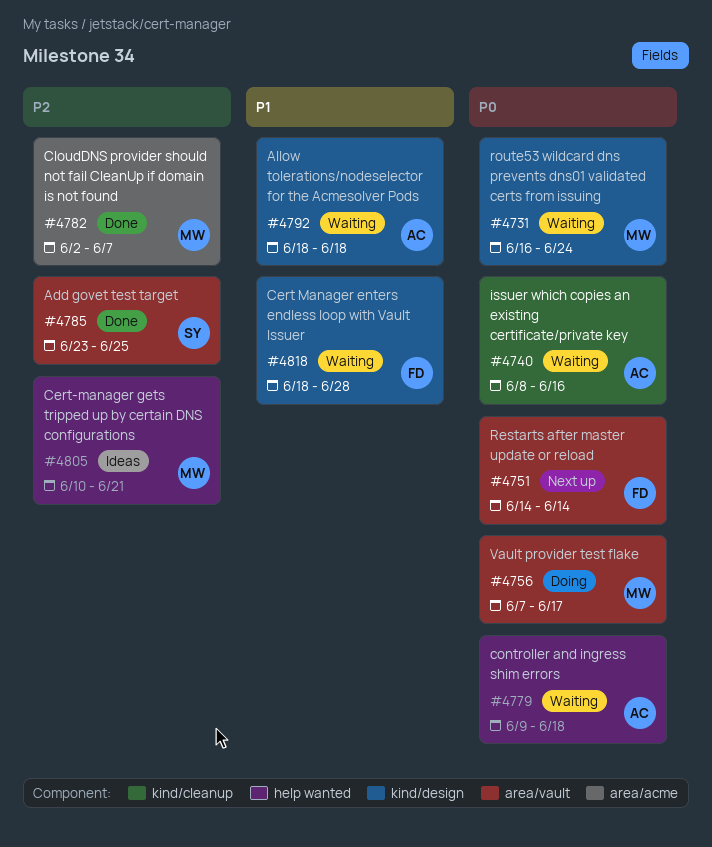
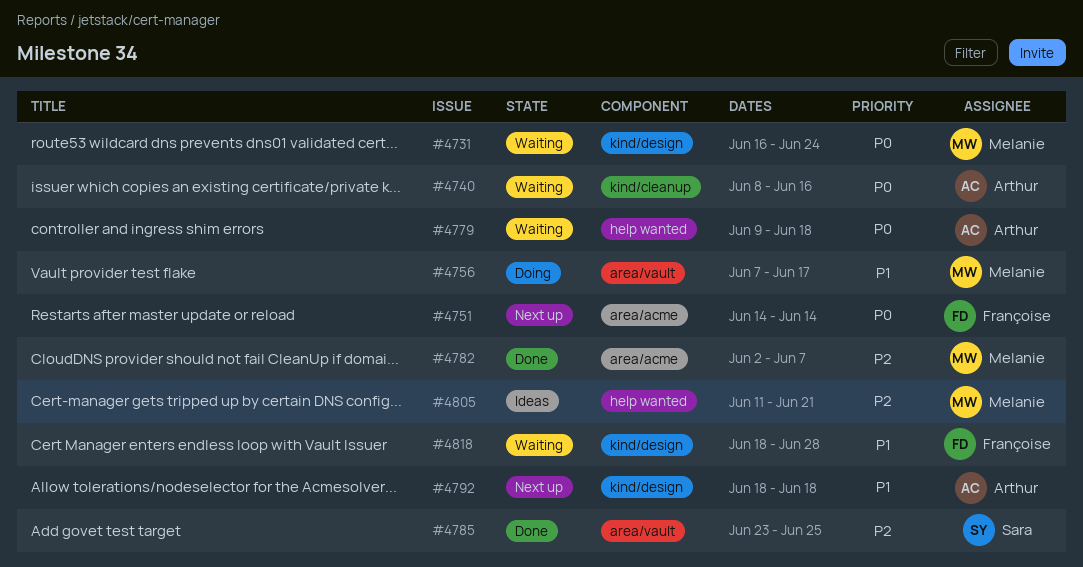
#4751, label: area/vault -> area/acme
#4756, priority: P0 -> P1
#4792, status: Waiting -> Next up
#4805, start: Jun 10 -> Jun 11

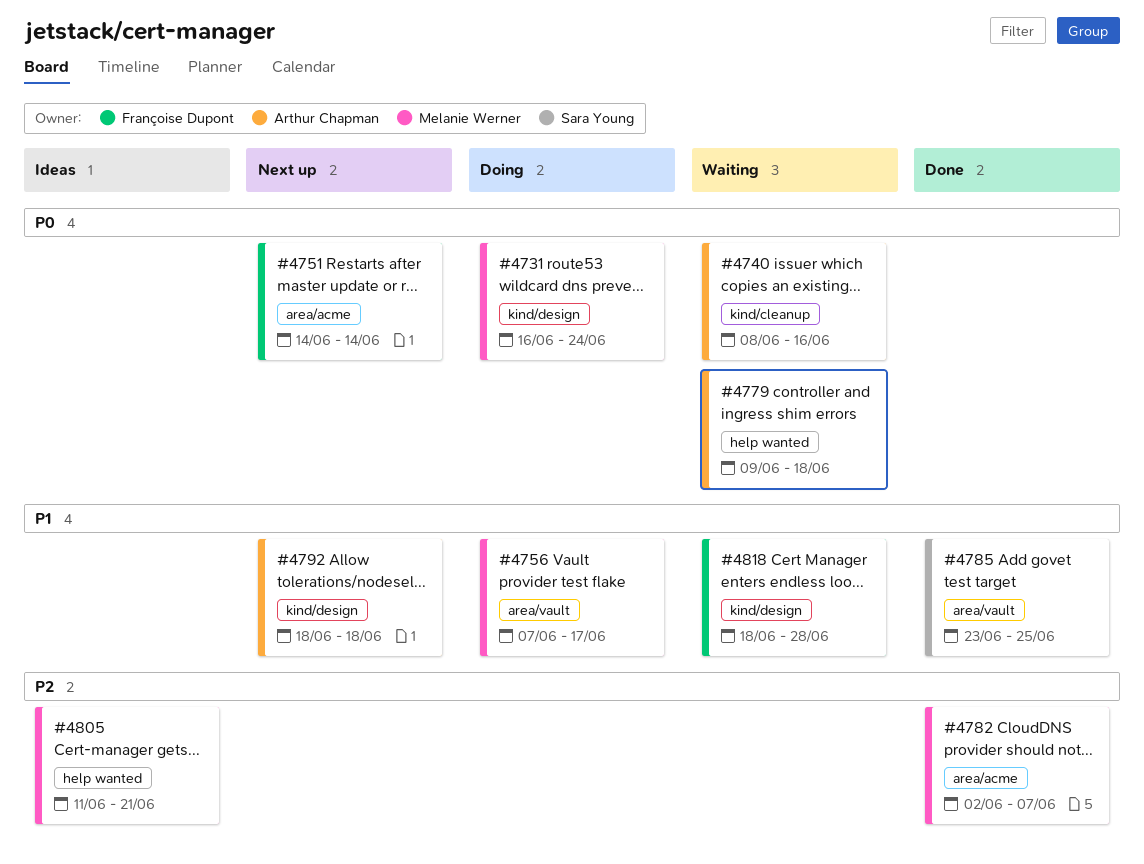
#4731, status: Waiting -> Doing
#4785, priority: P2 -> P1

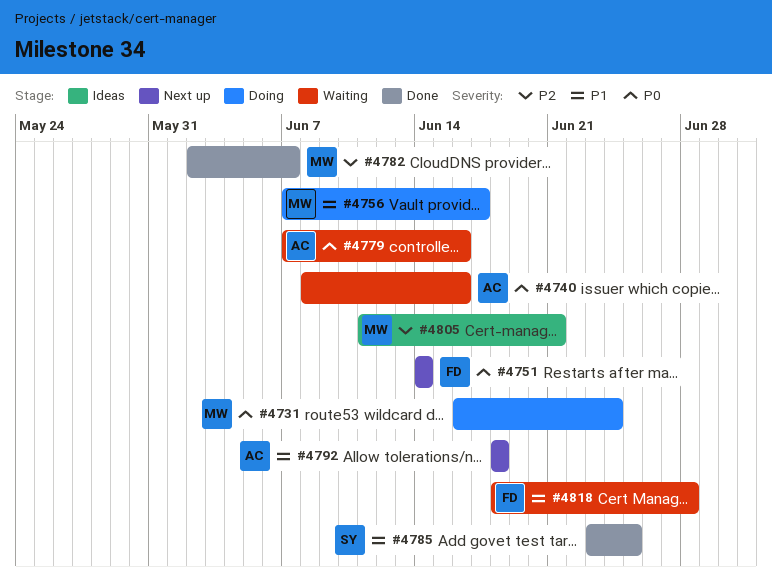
#4779, start: Jun 9 -> Jun 7
#4779, due: Jun 18 -> Jun 16

